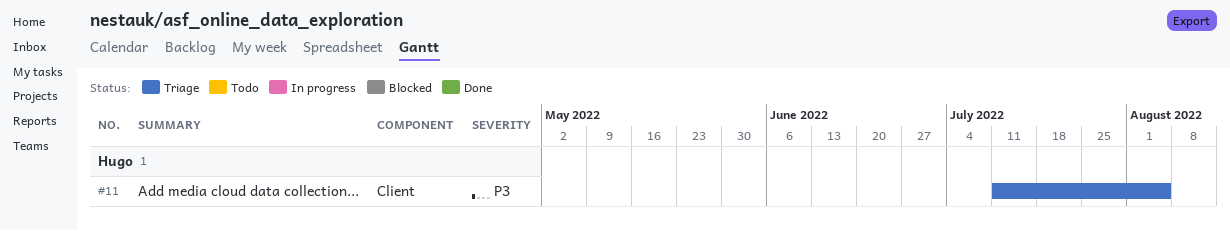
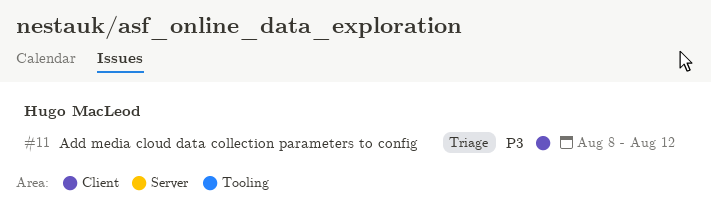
#11, start: Jul 11 -> Aug 8
#11, due: Aug 5 -> Aug 12

